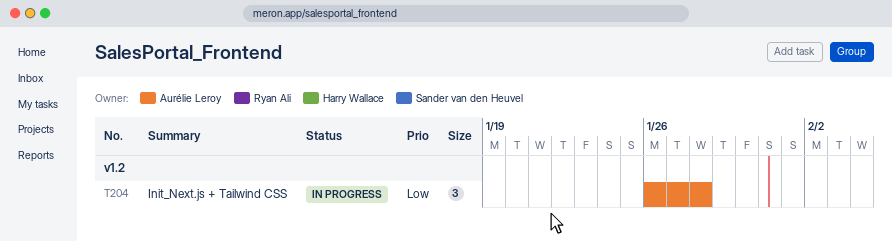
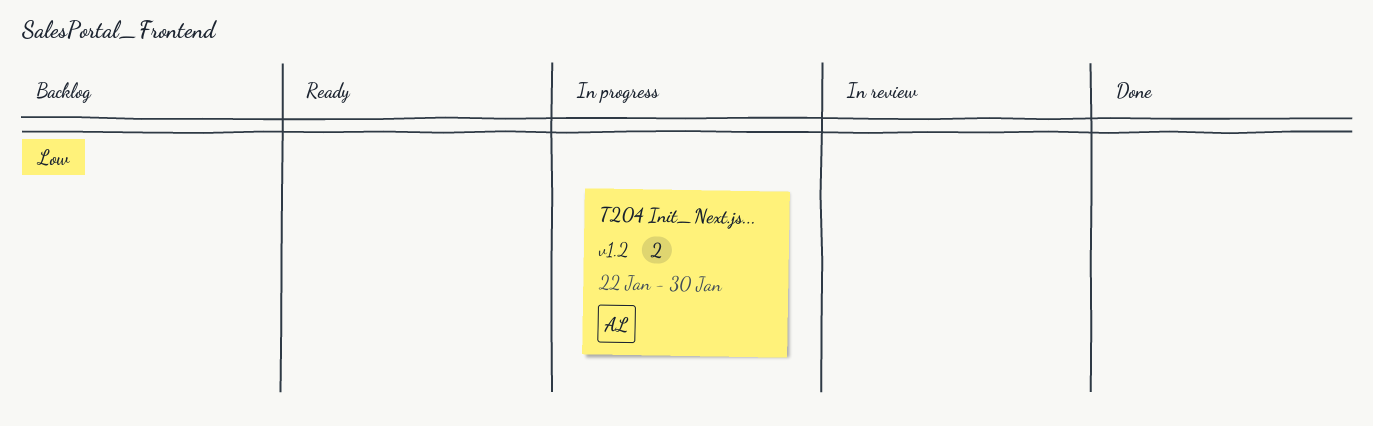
T204, estimate: 3 -> 2
T204, start: Jan 26 -> Jan 22
T204, due: Jan 28 -> Jan 30

